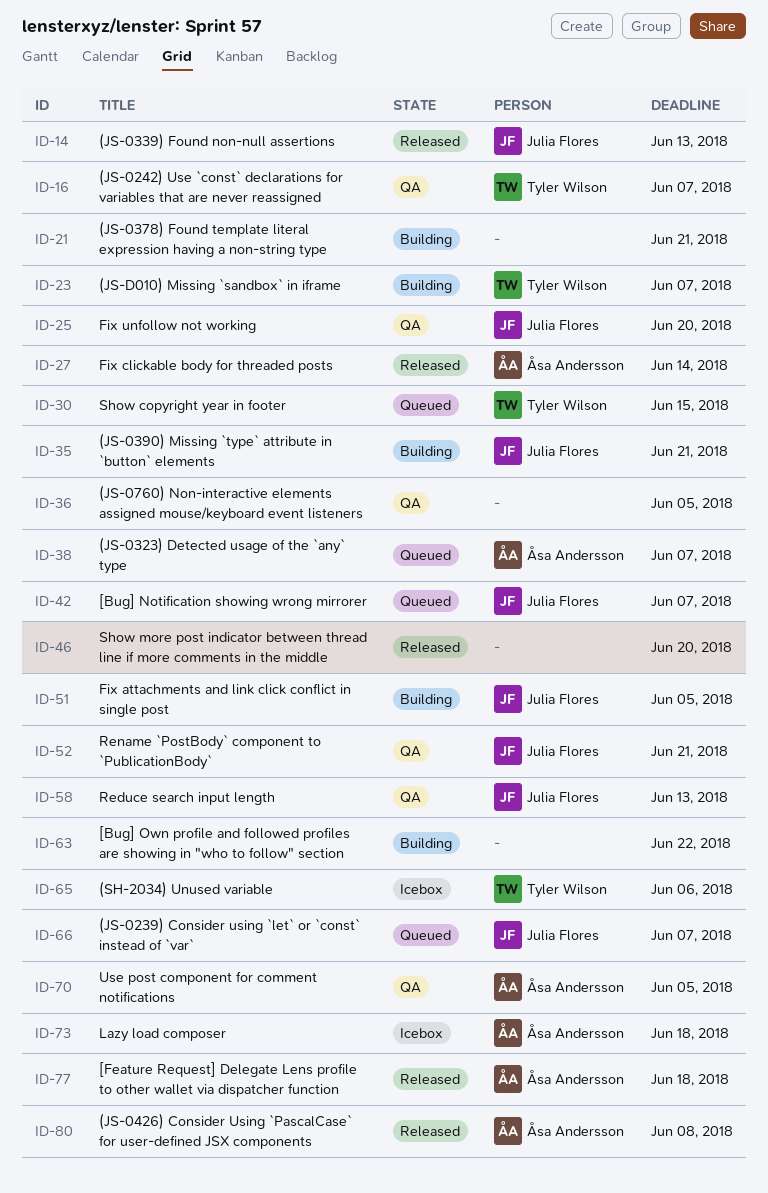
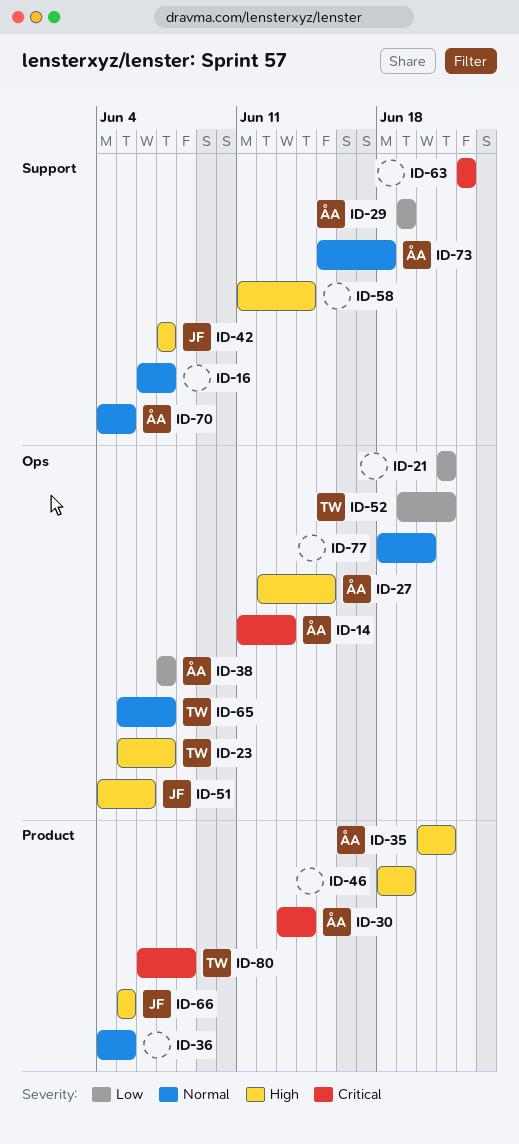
ID-14, owner: Julia Flores -> Åsa Andersson
ID-16, owner: Tyler Wilson -> none
ID-25: present -> none
ID-27, due: Jun 14 -> Jun 15
ID-29: none -> present
ID-30, owner: Tyler Wilson -> Åsa Andersson
ID-30, due: Jun 15 -> Jun 14
ID-35, owner: Julia Flores -> Åsa Andersson
ID-46, due: Jun 20 -> Jun 19
ID-51, due: Jun 5 -> Jun 6
ID-52, owner: Julia Flores -> Tyler Wilson
ID-58, owner: Julia Flores -> none
ID-58, due: Jun 13 -> Jun 14
ID-65, due: Jun 6 -> Jun 7
ID-66, due: Jun 7 -> Jun 5
ID-77, owner: Åsa Andersson -> none
ID-77, due: Jun 18 -> Jun 20
ID-80, owner: Åsa Andersson -> Tyler Wilson

